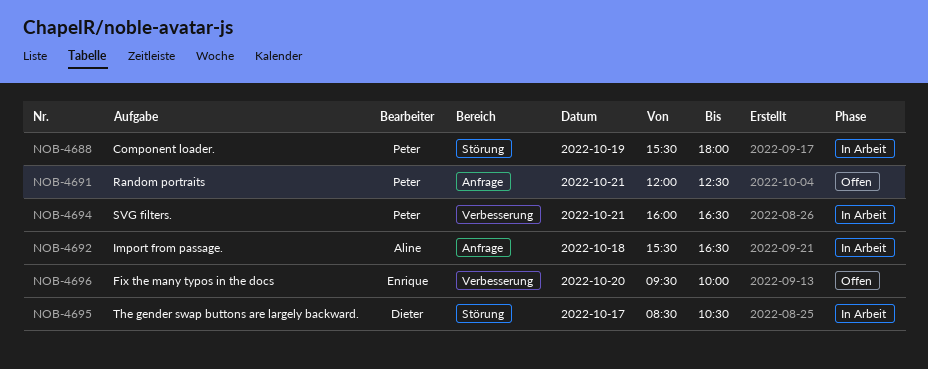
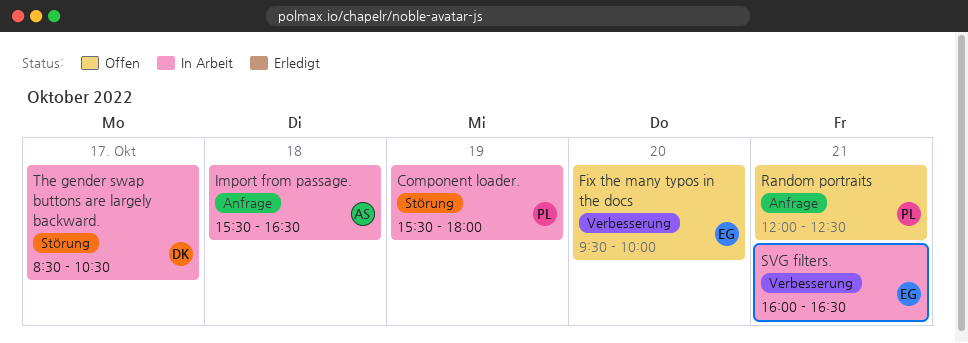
SVG filters., owner: Peter -> Enrique

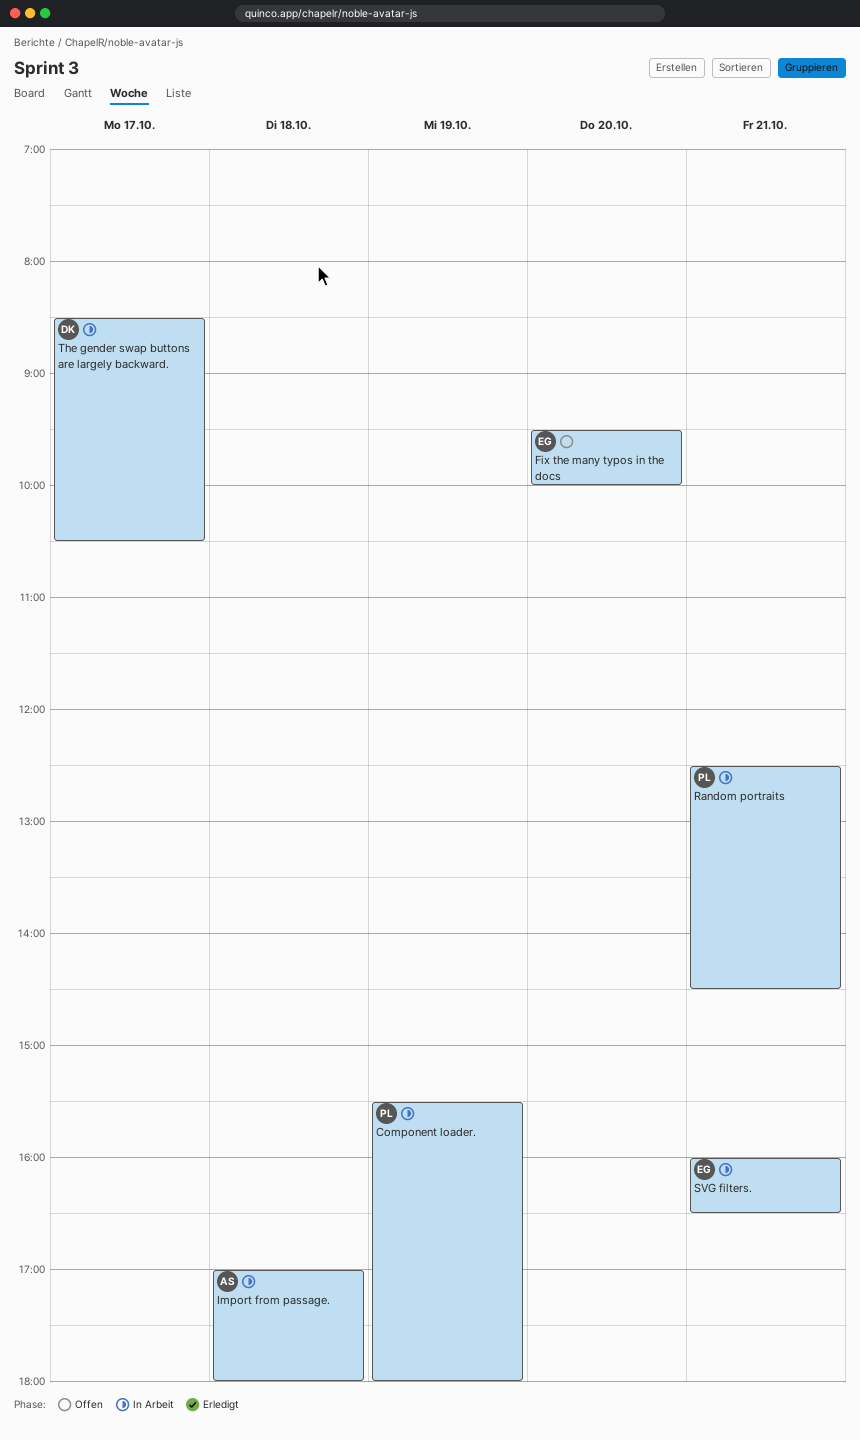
Import from passage., begins: 15:30 -> 17:00
Import from passage., ends: 16:30 -> 18:00
Random portraits, status: Offen -> In Arbeit
Random portraits, begins: 12:00 -> 12:30
Random portraits, ends: 12:30 -> 14:30

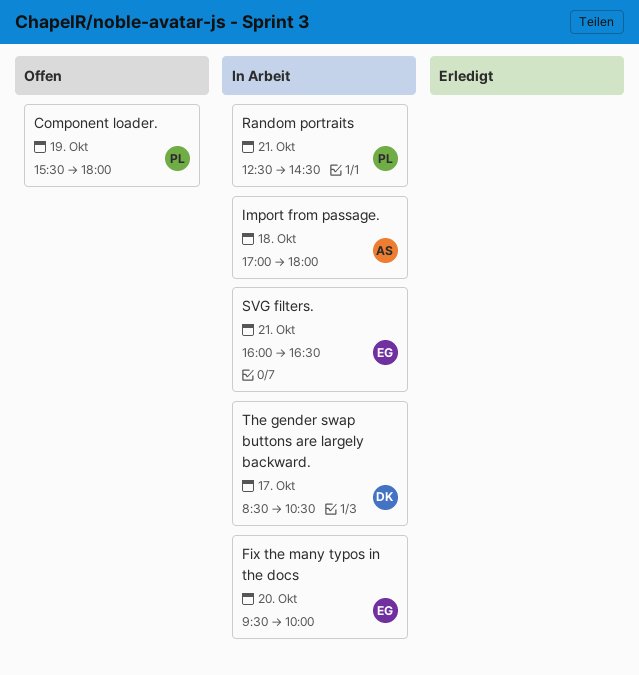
Component loader., status: In Arbeit -> Offen
Fix the many typos in the docs, status: Offen -> In Arbeit

